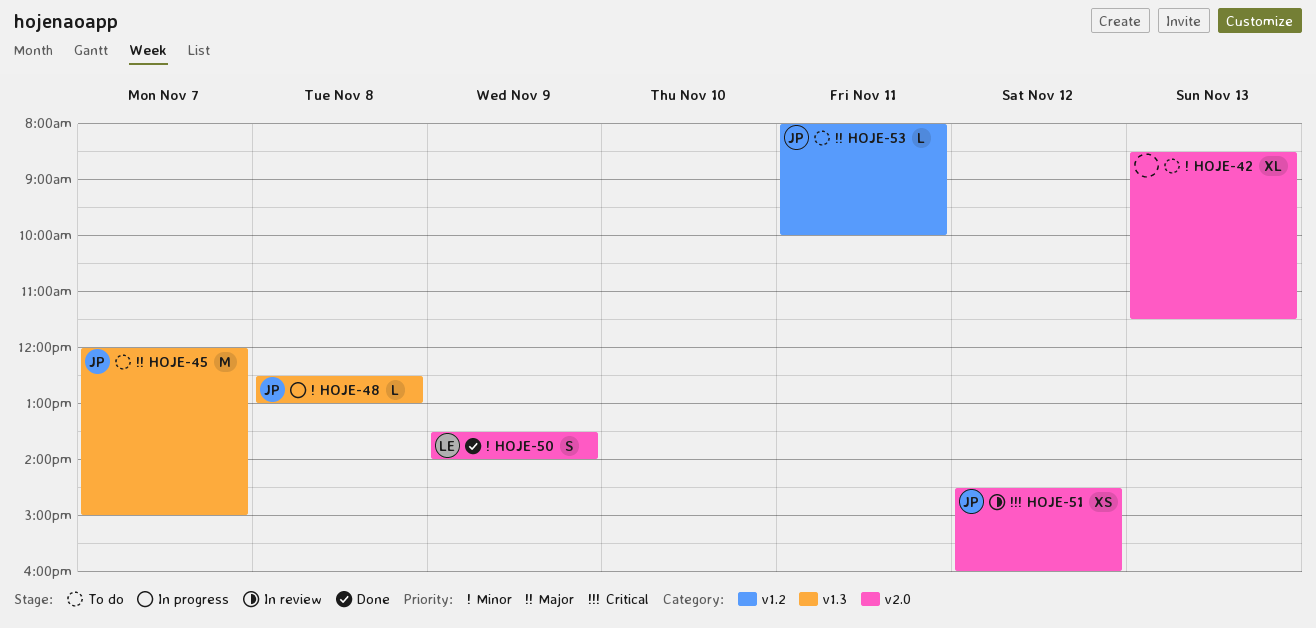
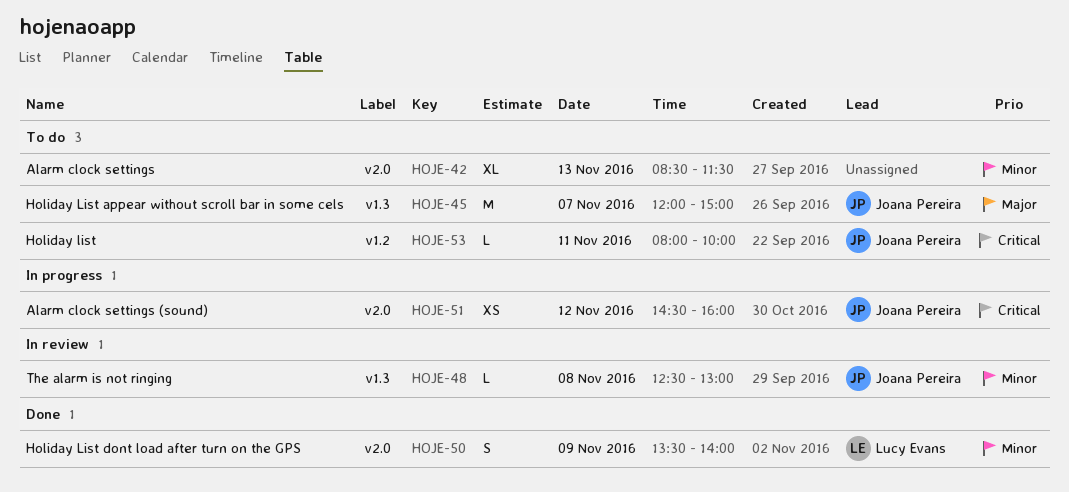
HOJE-48, status: In progress -> In review
HOJE-51, status: In review -> In progress
HOJE-53, priority: Major -> Critical

